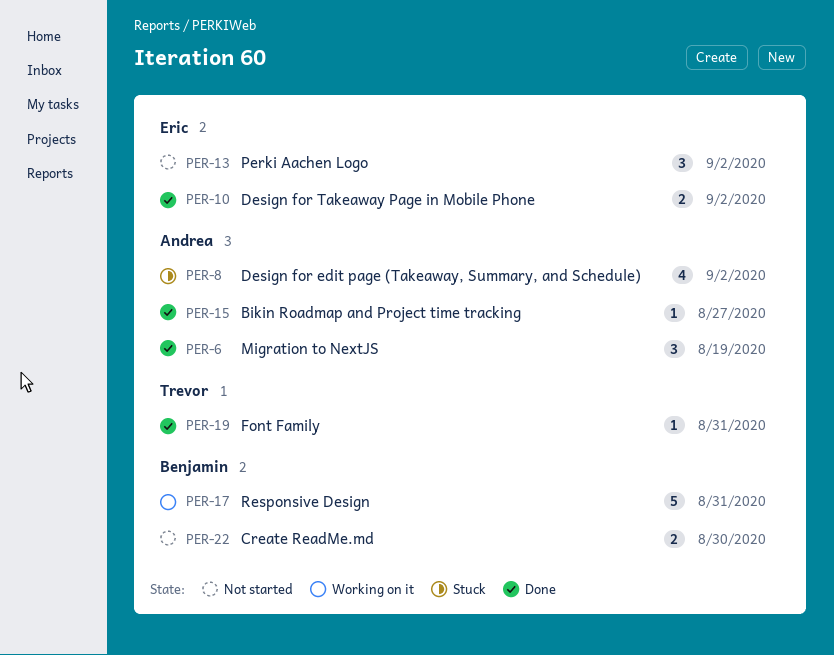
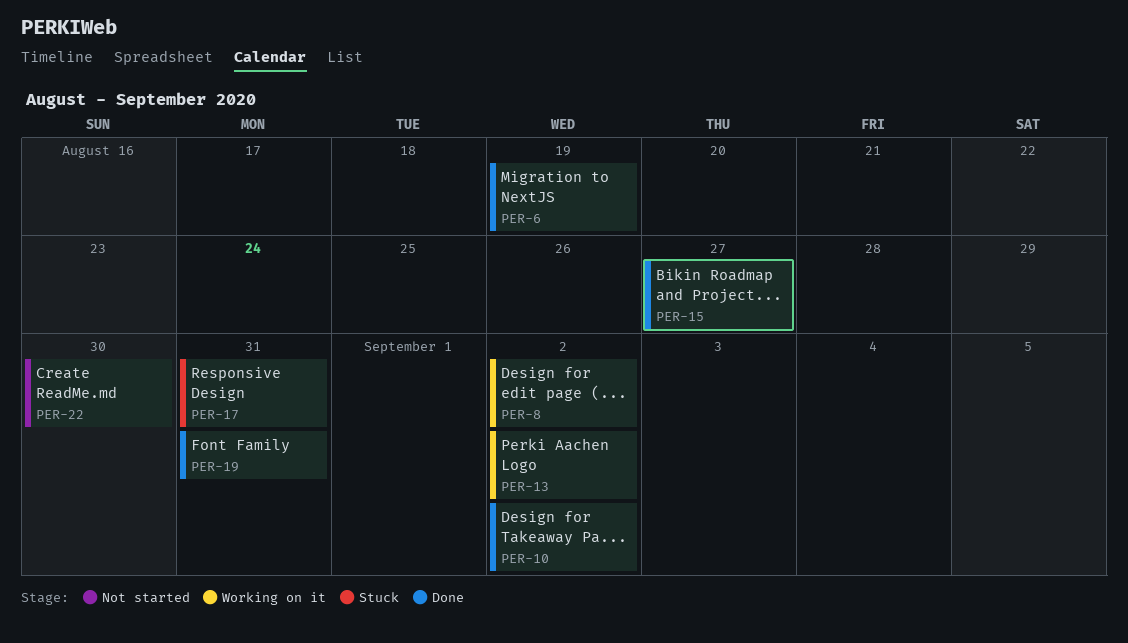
PER-8, status: Stuck -> Working on it
PER-13, status: Not started -> Working on it
PER-17, status: Working on it -> Stuck

